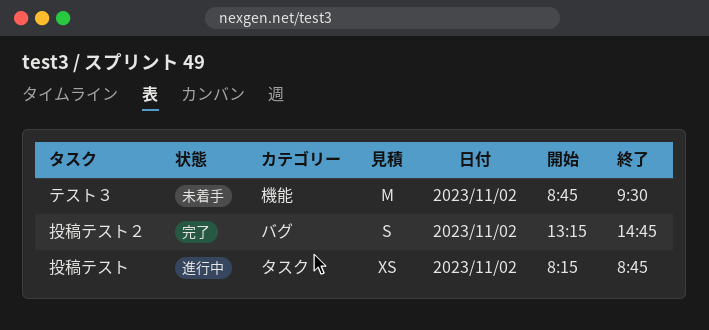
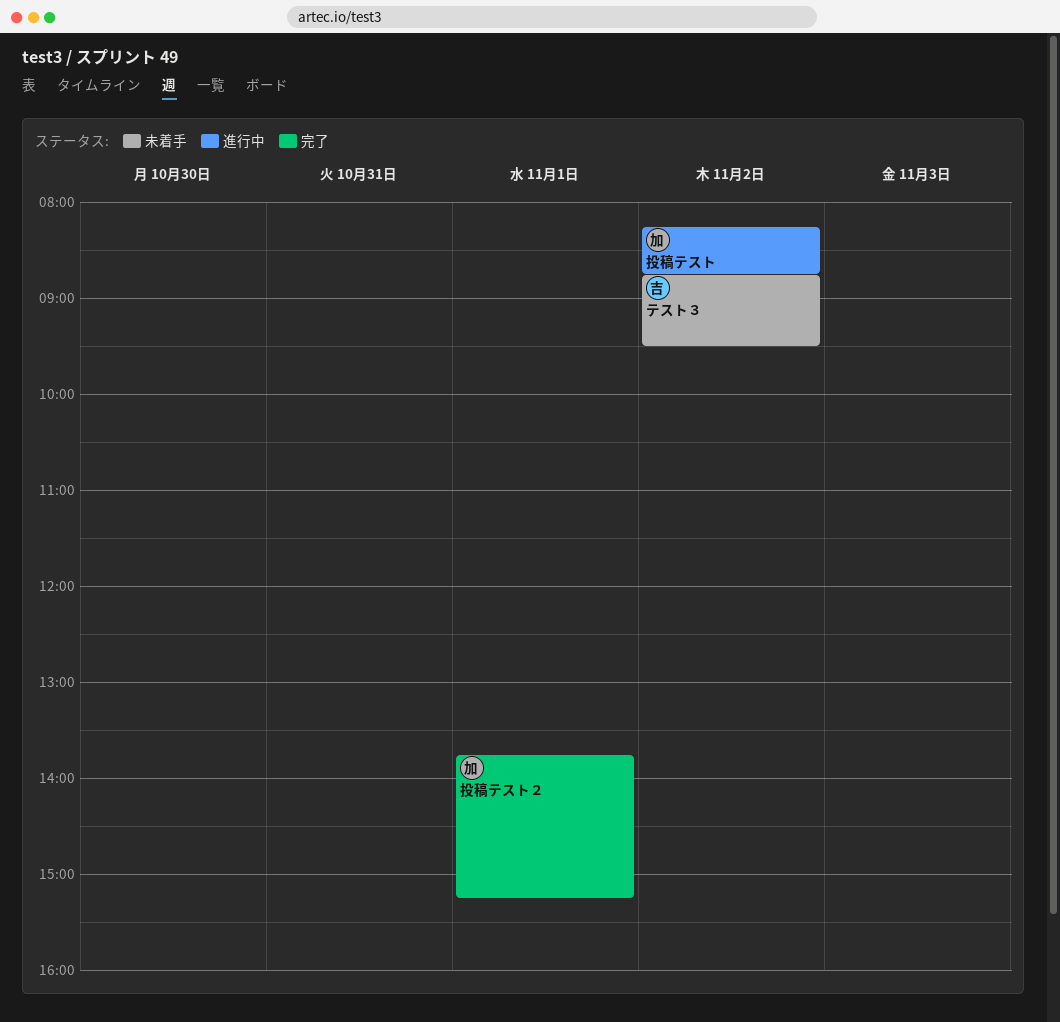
投稿テスト２, day: Nov 2 -> Nov 1
投稿テスト２, begins: 13:15 -> 13:45
投稿テスト２, ends: 14:45 -> 15:15

